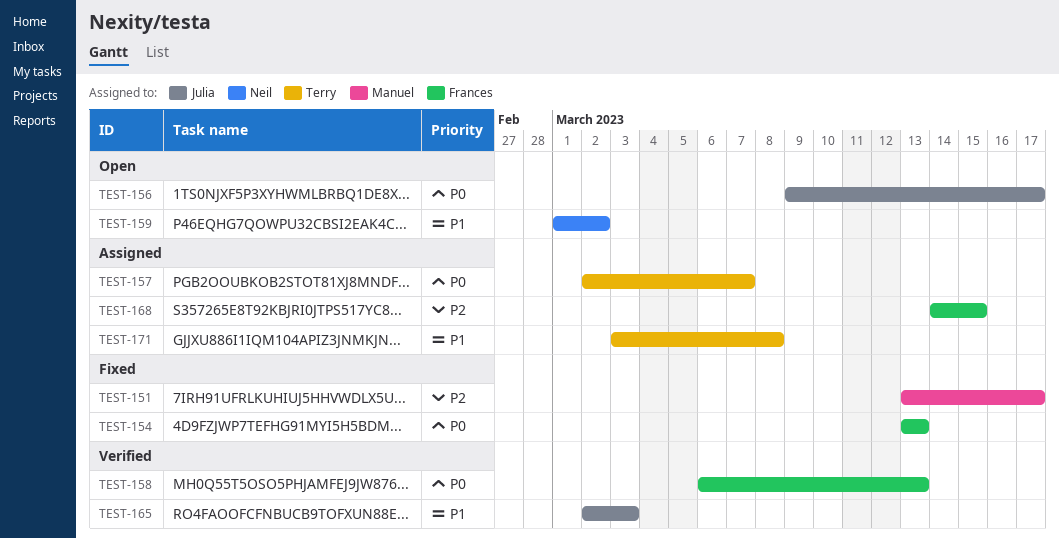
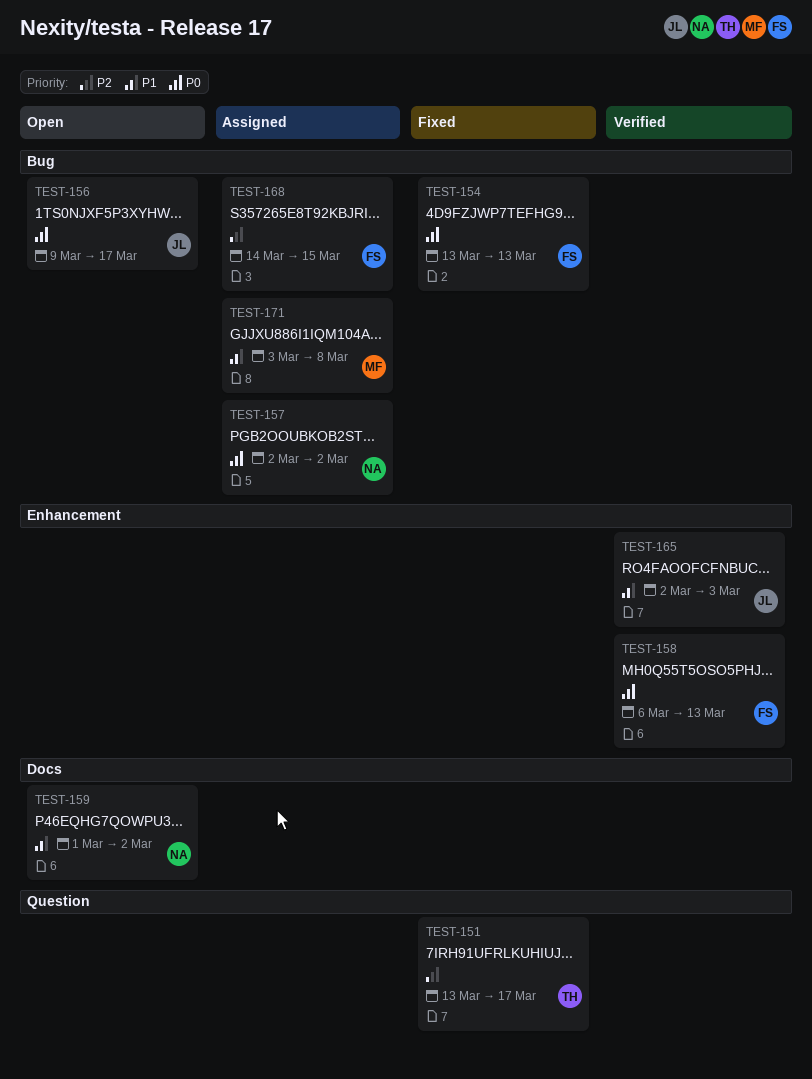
TEST-151, owner: Manuel -> Terry
TEST-157, owner: Terry -> Neil
TEST-157, due: Mar 7 -> Mar 2
TEST-171, owner: Terry -> Manuel

